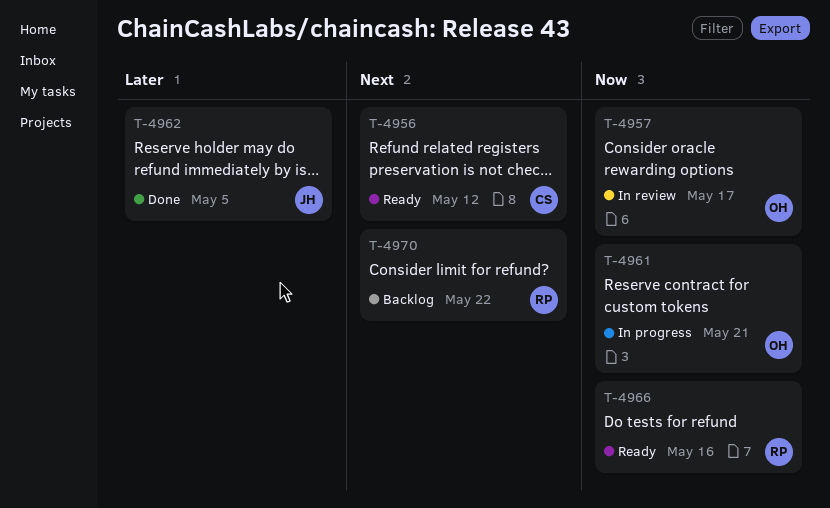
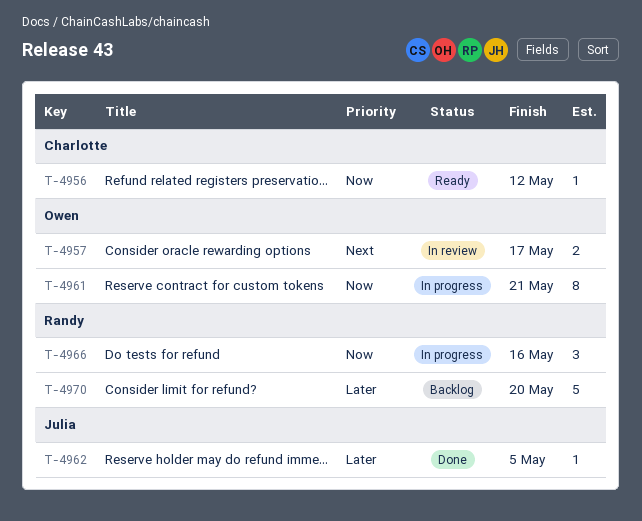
T-4956, priority: Next -> Now
T-4957, priority: Now -> Next
T-4966, status: Ready -> In progress
T-4970, priority: Next -> Later
T-4970, due: May 22 -> May 20

